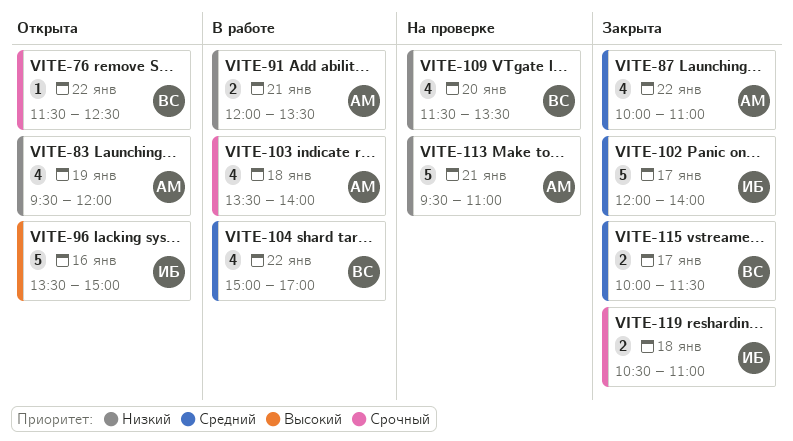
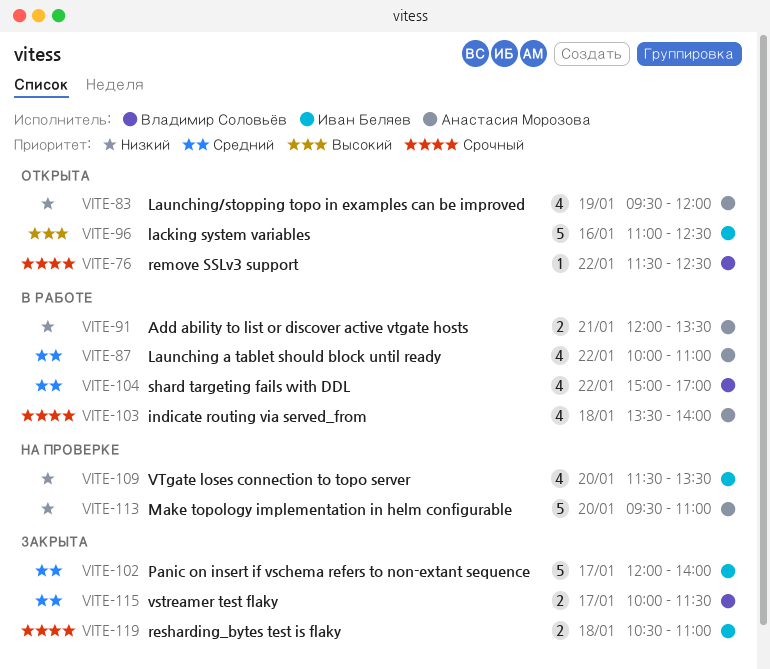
VITE-87, status: Закрыта -> В работе
VITE-96, begins: 13:30 -> 11:00
VITE-96, ends: 15:00 -> 12:30
VITE-109, owner: Владимир Соловьёв -> Иван Беляев
VITE-113, day: Jan 21 -> Jan 20

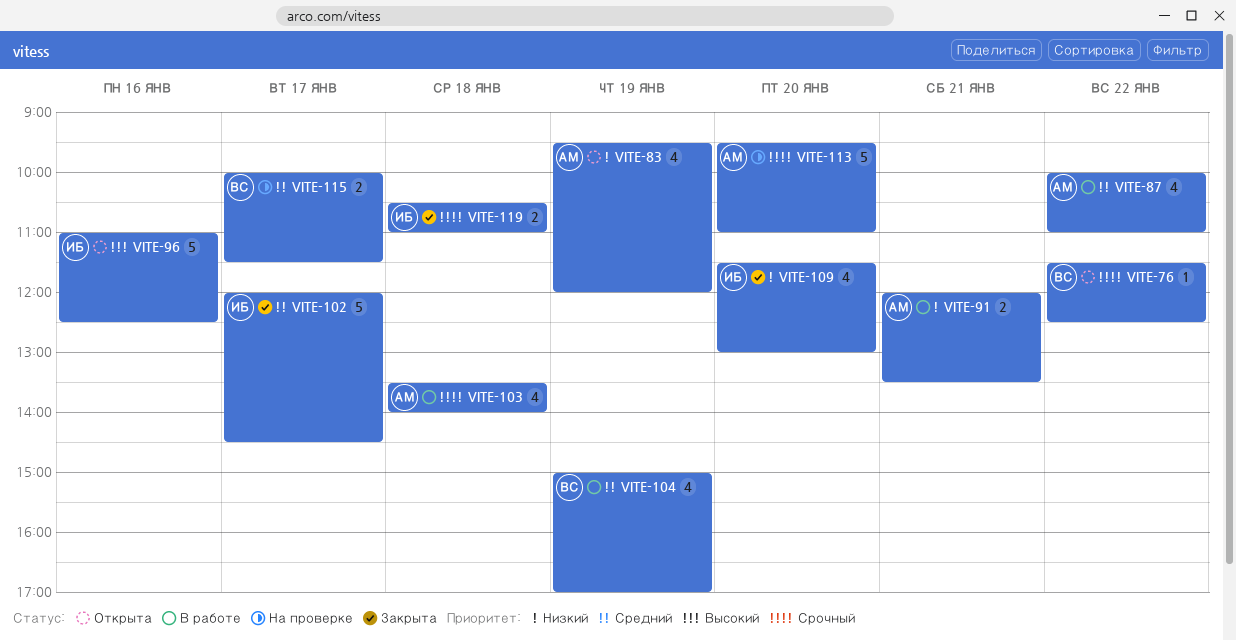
VITE-102, ends: 14:00 -> 14:30
VITE-104, day: Jan 22 -> Jan 19
VITE-109, status: На проверке -> Закрыта
VITE-109, ends: 13:30 -> 13:00
VITE-113, priority: Низкий -> Срочный
VITE-115, status: Закрыта -> На проверке

